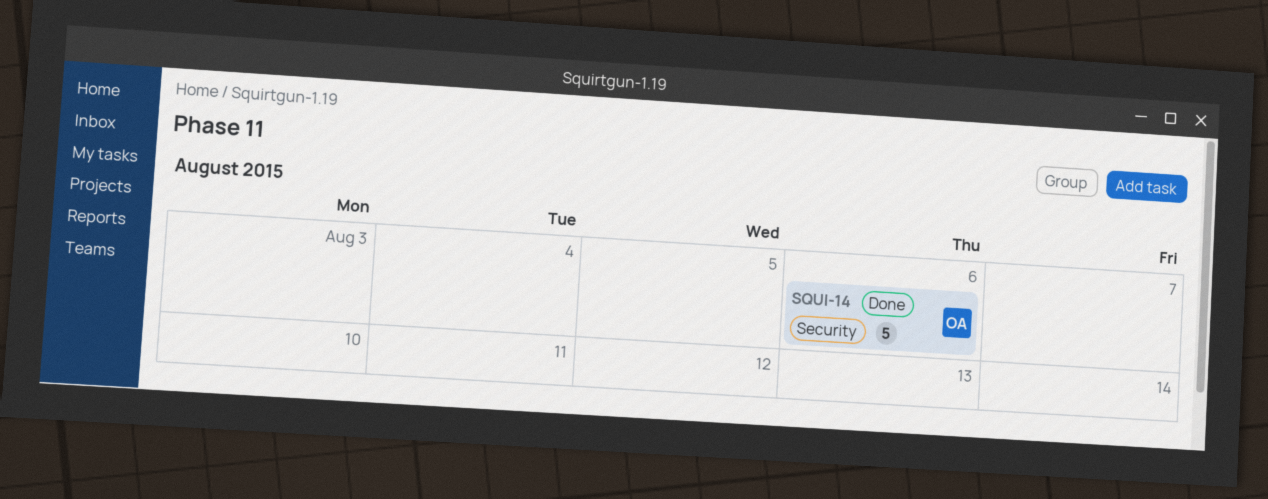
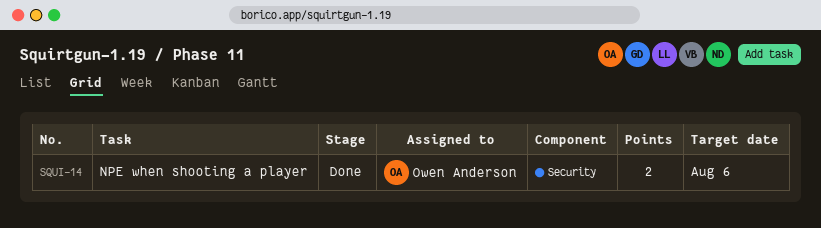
SQUI-14, estimate: 5 -> 2

